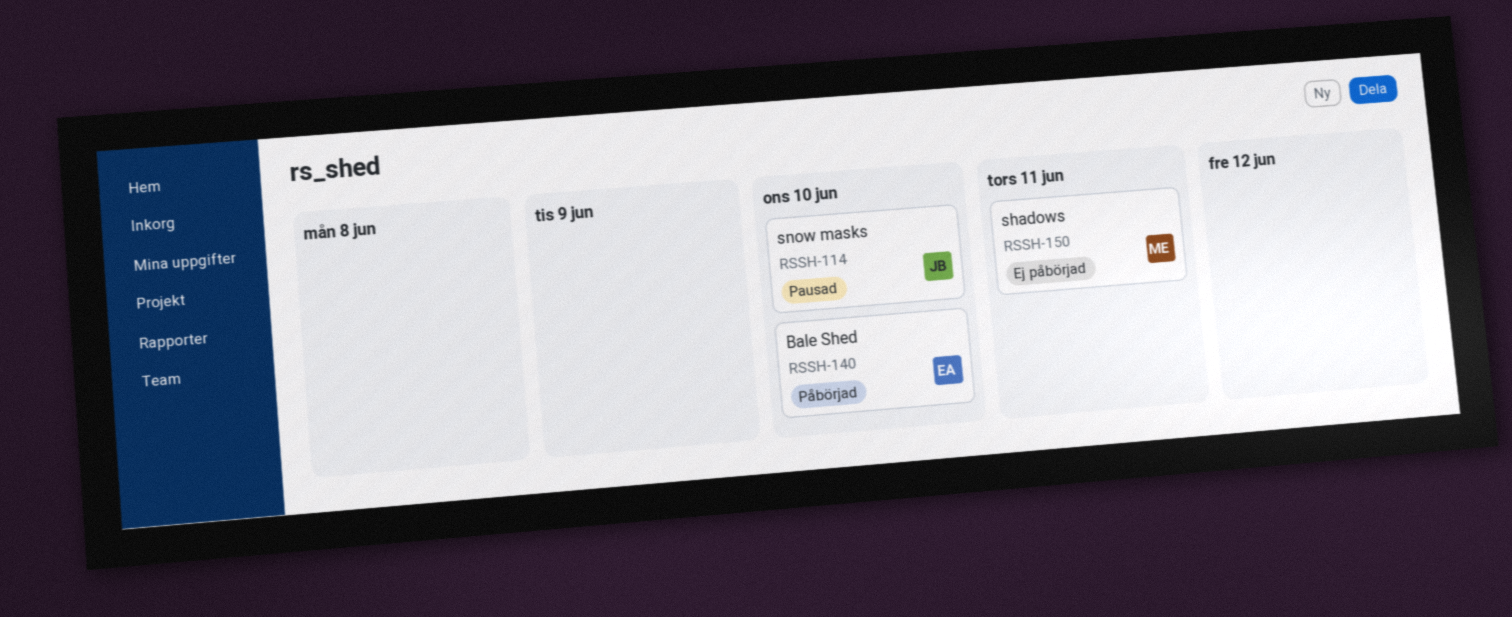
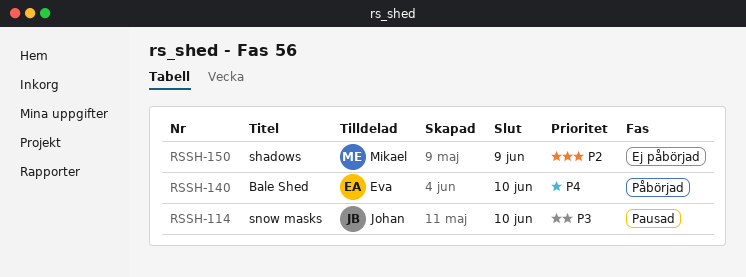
RSSH-150, due: Jun 11 -> Jun 9

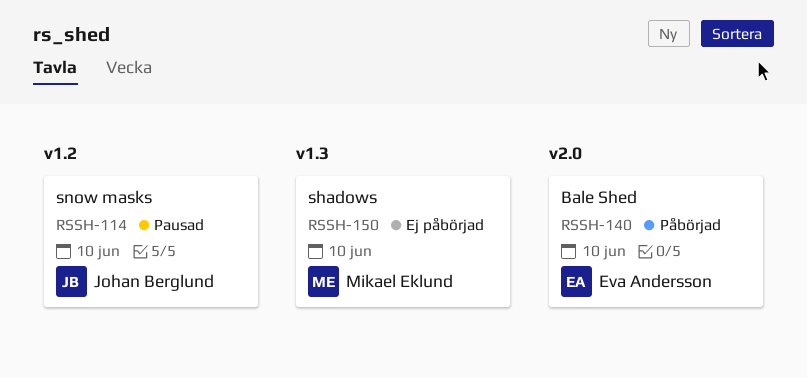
RSSH-150, due: Jun 9 -> Jun 10

